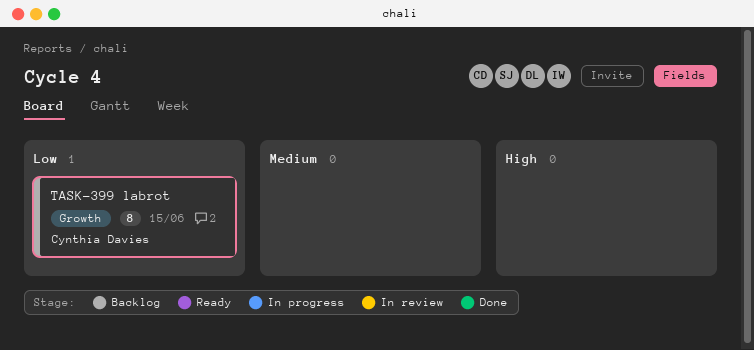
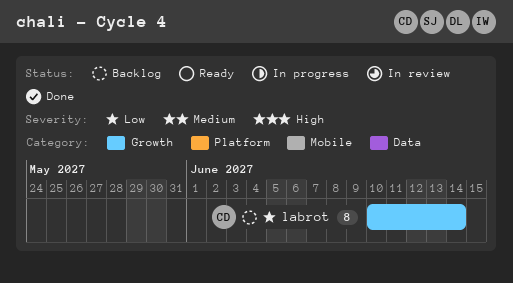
labrot, due: Jun 15 -> Jun 14

